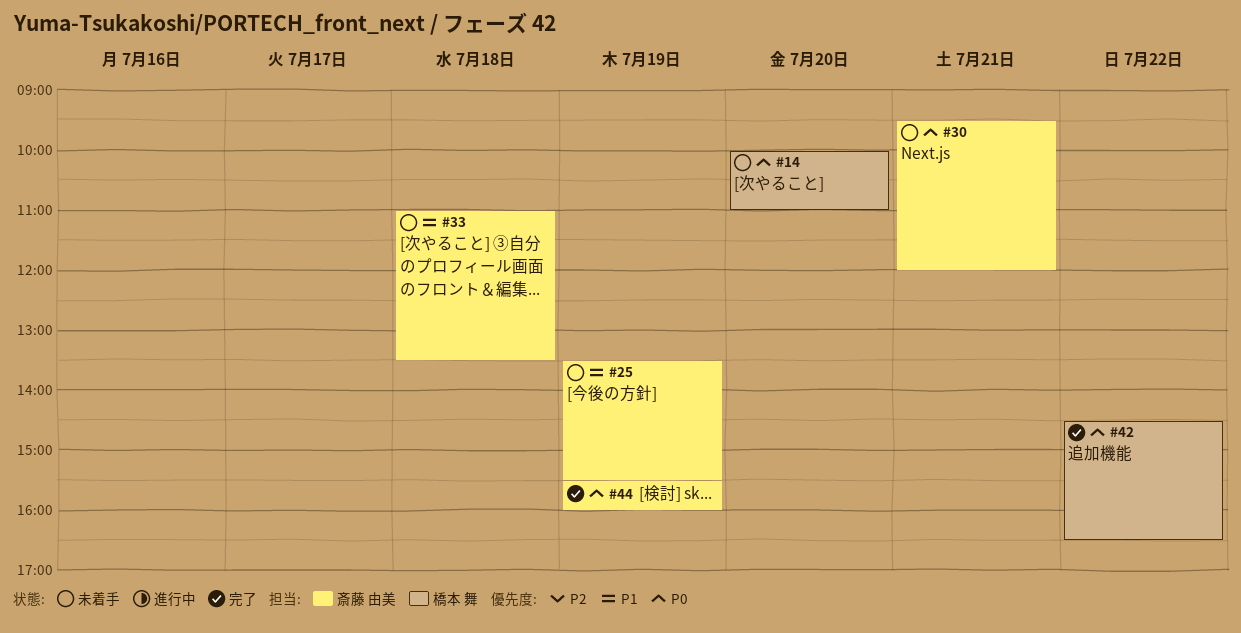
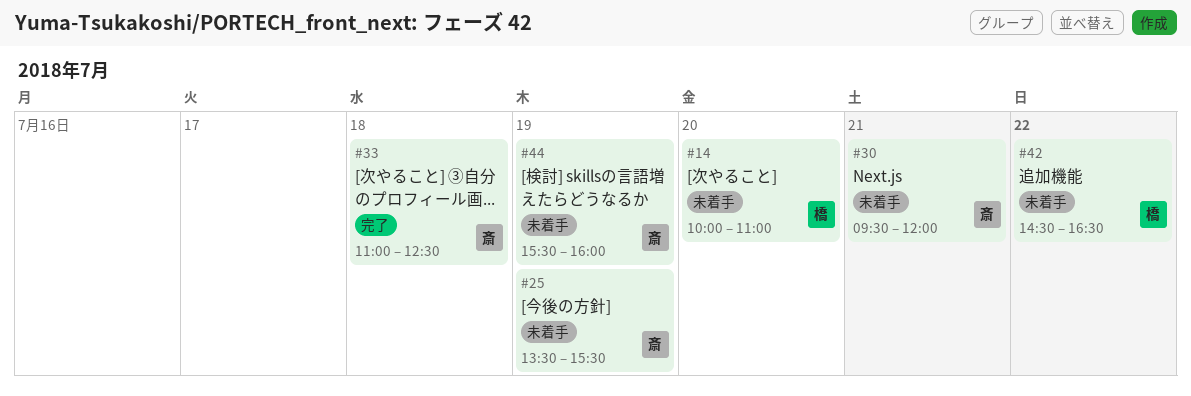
#33, status: 未着手 -> 完了
#33, ends: 13:30 -> 12:30
#42, status: 完了 -> 未着手
#44, status: 完了 -> 未着手

